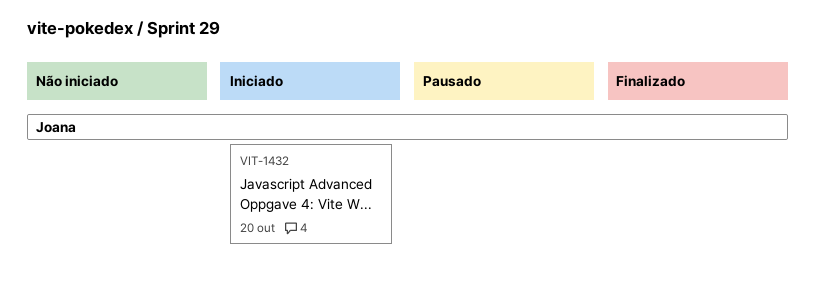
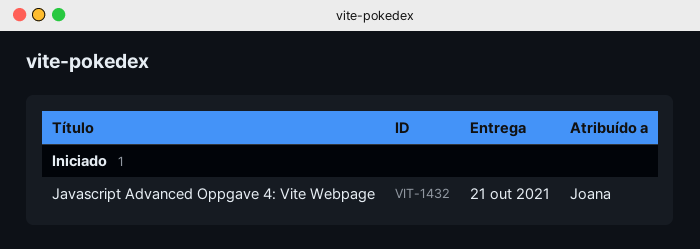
VIT-1432, due: Oct 20 -> Oct 21

